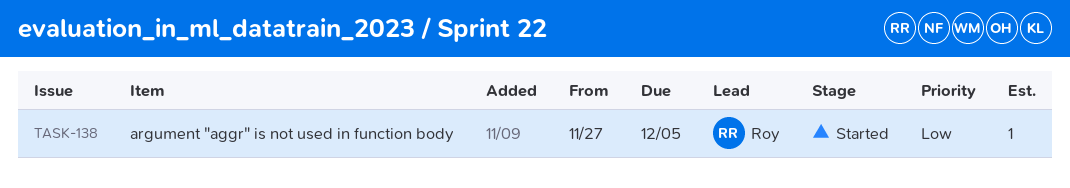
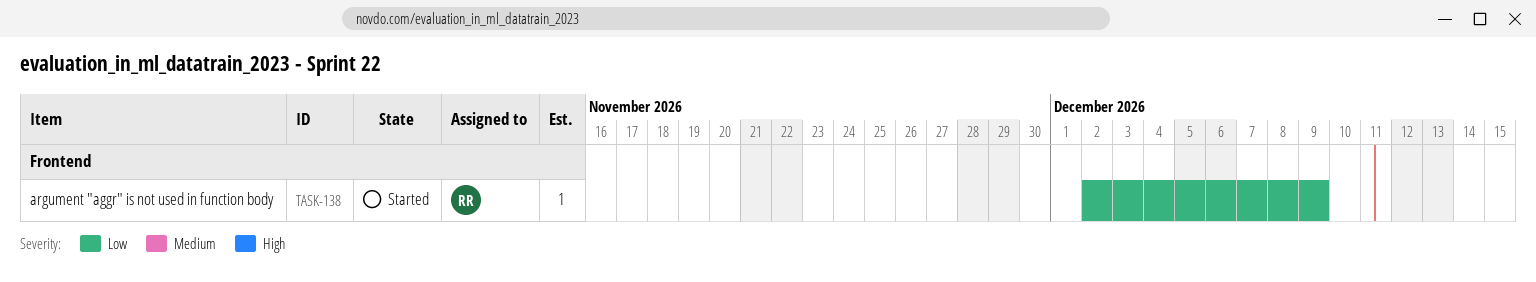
TASK-138, start: Nov 27 -> Dec 2
TASK-138, due: Dec 5 -> Dec 9

